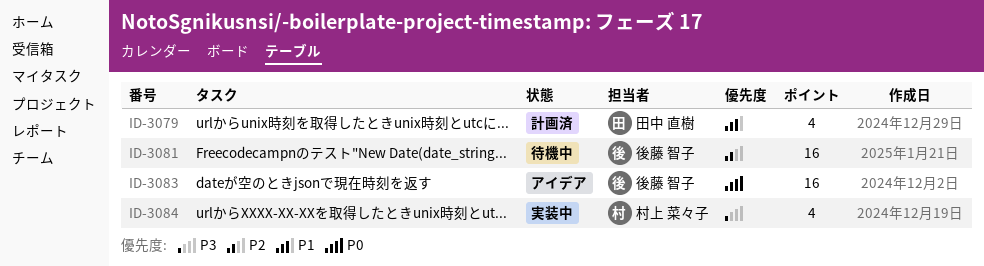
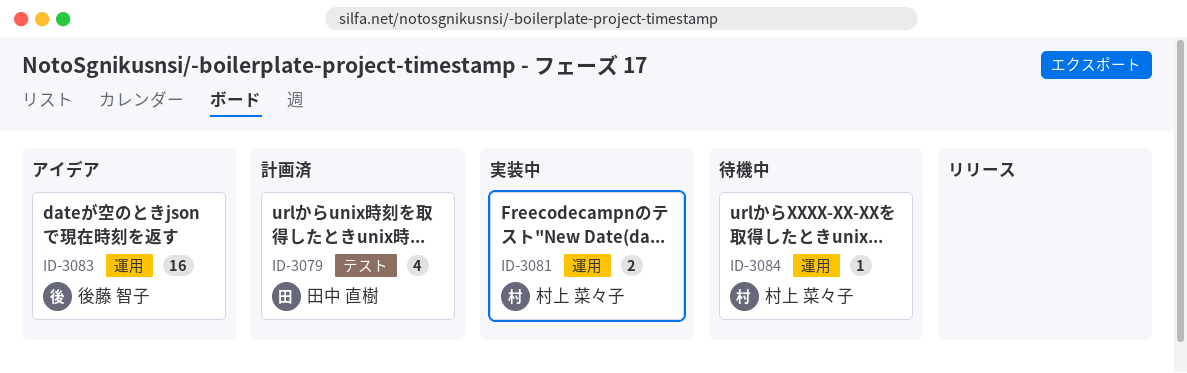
ID-3081, status: 待機中 -> 実装中
ID-3081, owner: 後藤 智子 -> 村上 菜々子
ID-3081, estimate: 16 -> 2
ID-3084, status: 実装中 -> 待機中
ID-3084, estimate: 4 -> 1

